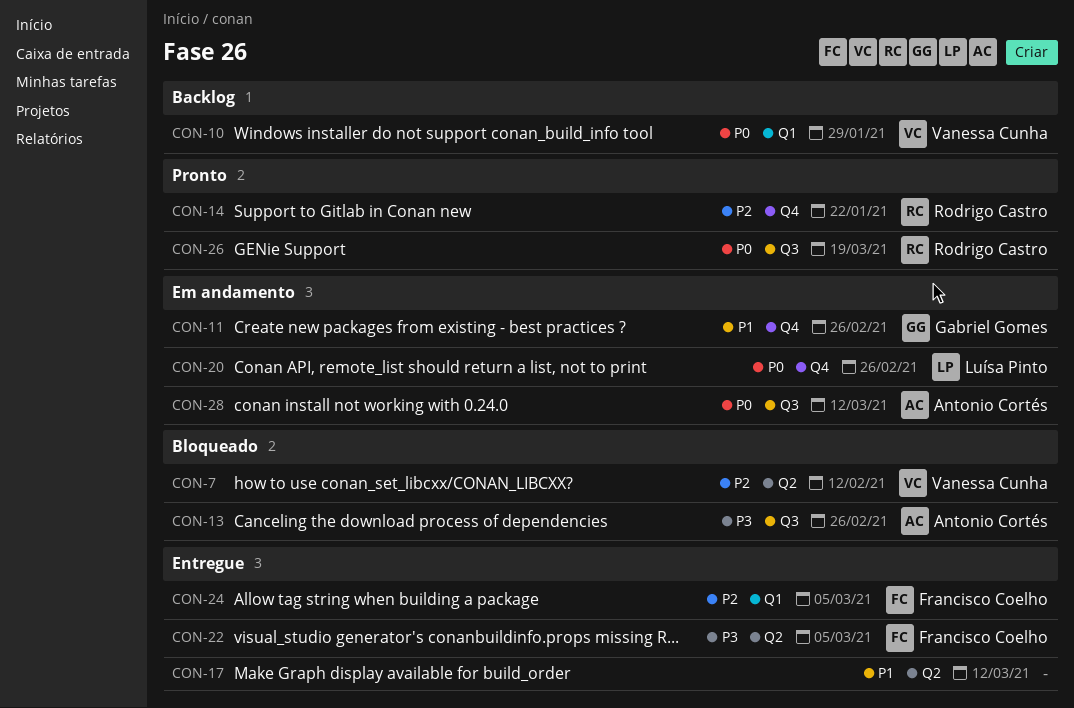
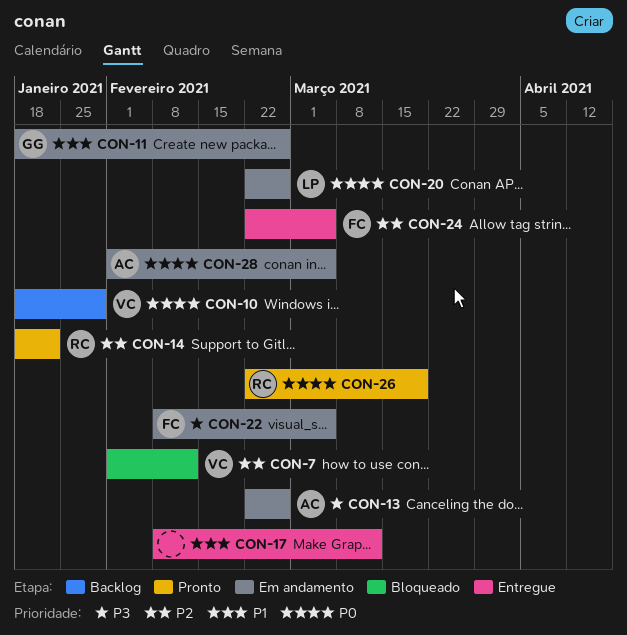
CON-13, status: Bloqueado -> Em andamento
CON-22, status: Entregue -> Em andamento
CON-28, due: Mar 12 -> Mar 5

